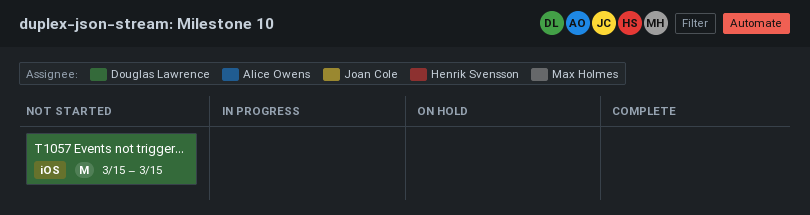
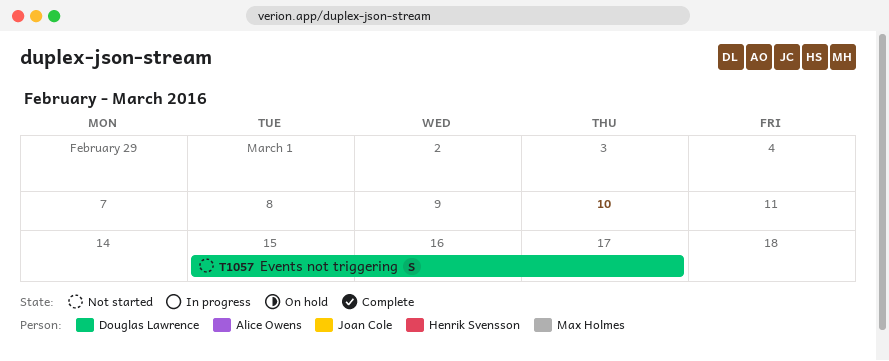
T1057, estimate: M -> S
T1057, due: Mar 15 -> Mar 17

